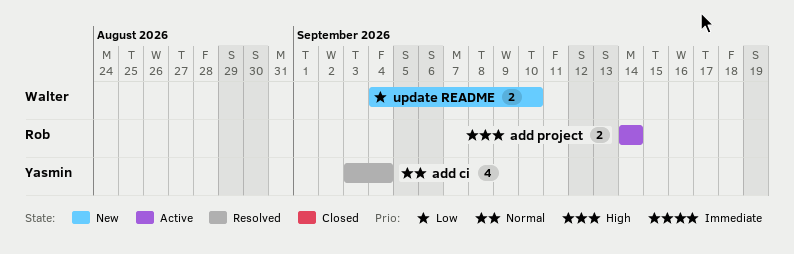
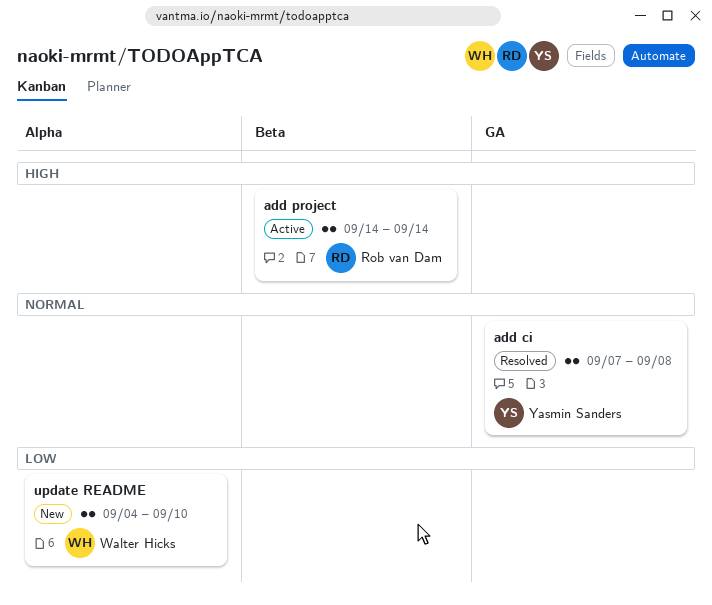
add ci, estimate: 4 -> 2
add ci, start: Sep 3 -> Sep 7
add ci, due: Sep 4 -> Sep 8

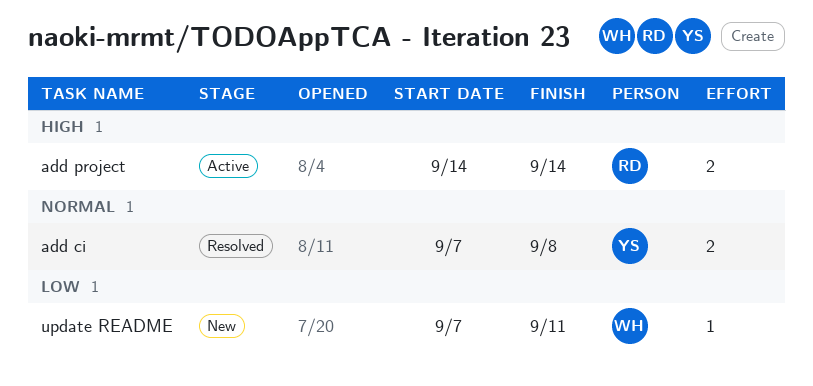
update README, estimate: 2 -> 1
update README, start: Sep 4 -> Sep 7
update README, due: Sep 10 -> Sep 11

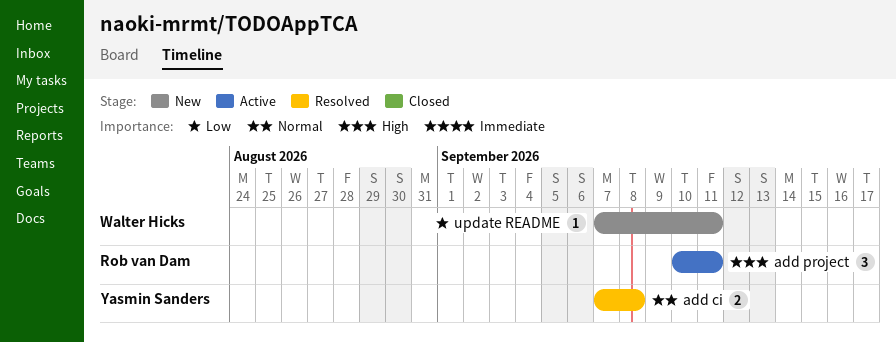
add project, estimate: 2 -> 3
add project, start: Sep 14 -> Sep 10
add project, due: Sep 14 -> Sep 11

